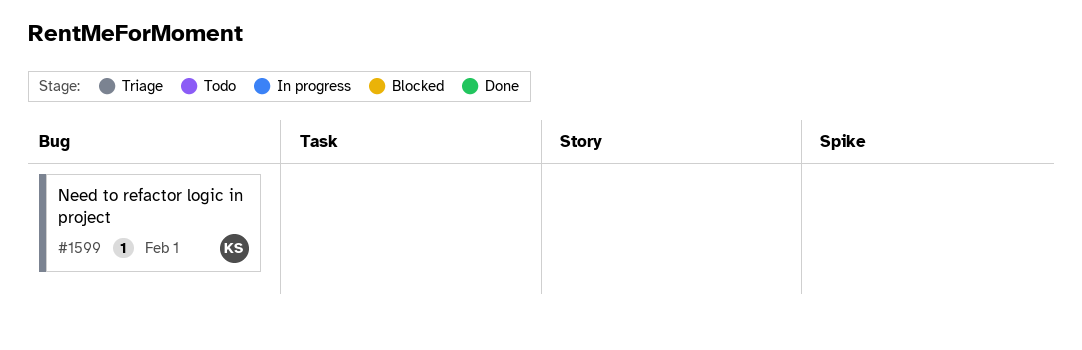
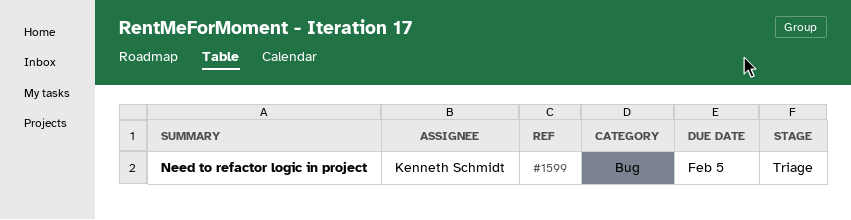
#1599, due: Feb 1 -> Feb 5

